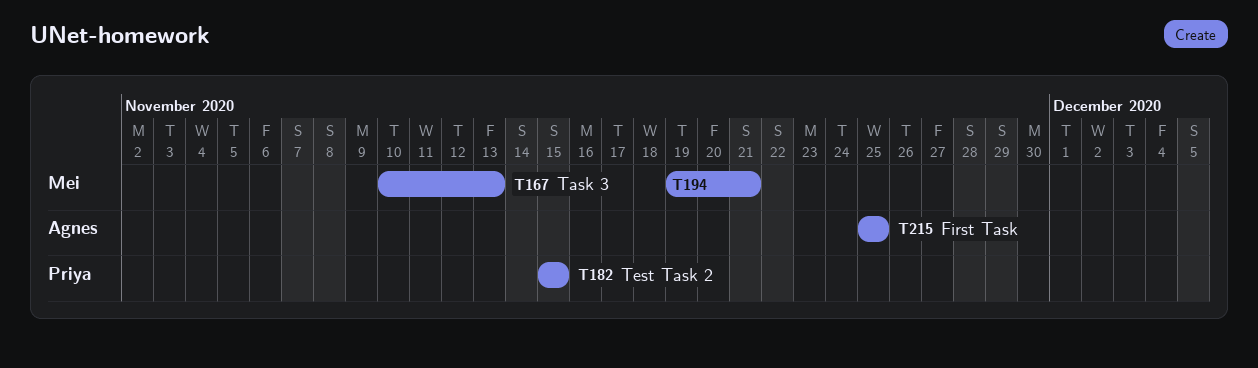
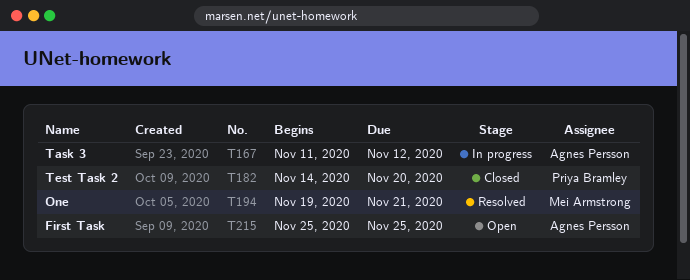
T167, owner: Mei Armstrong -> Agnes Persson
T167, start: Nov 10 -> Nov 11
T167, due: Nov 13 -> Nov 12
T182, start: Nov 15 -> Nov 14
T182, due: Nov 15 -> Nov 20

